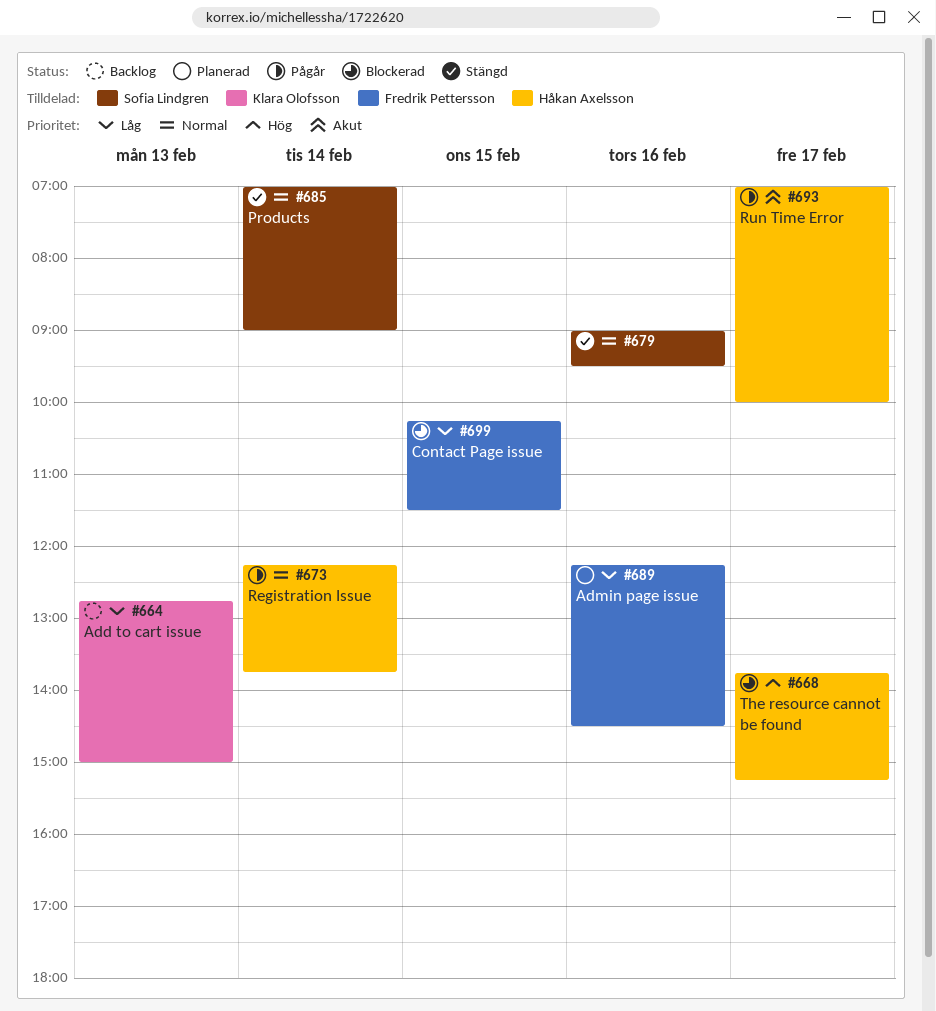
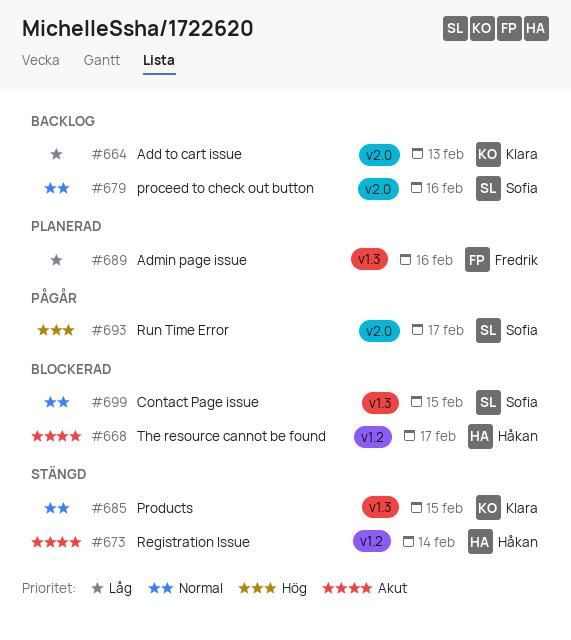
#668, priority: Hög -> Akut
#673, status: Pågår -> Stängd
#673, priority: Normal -> Akut
#679, status: Stängd -> Backlog
#685, owner: Sofia Lindgren -> Klara Olofsson
#685, day: Feb 14 -> Feb 15
#693, owner: Håkan Axelsson -> Sofia Lindgren
#693, priority: Akut -> Hög
#699, owner: Fredrik Pettersson -> Sofia Lindgren
#699, priority: Låg -> Normal

